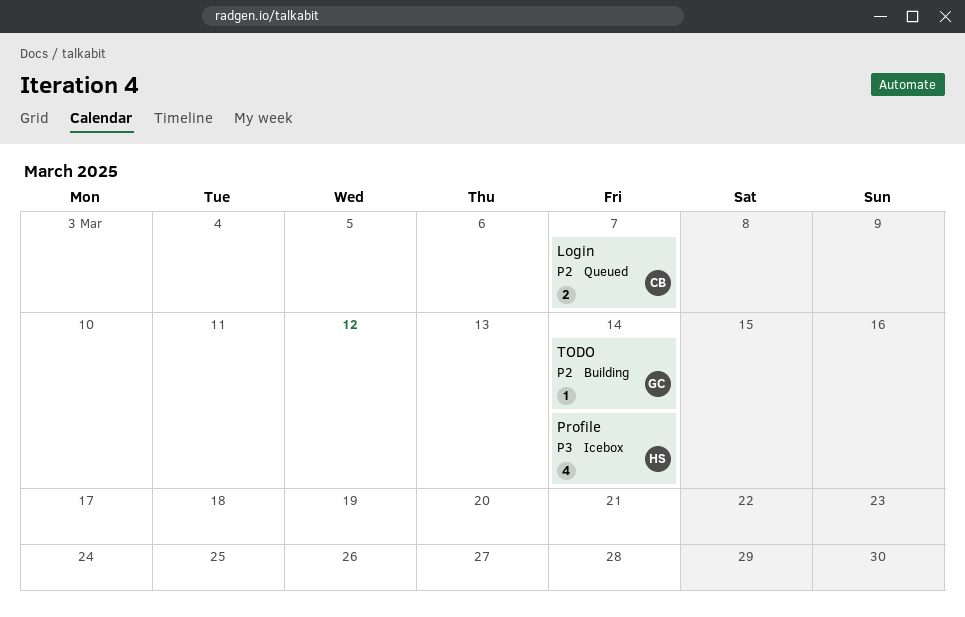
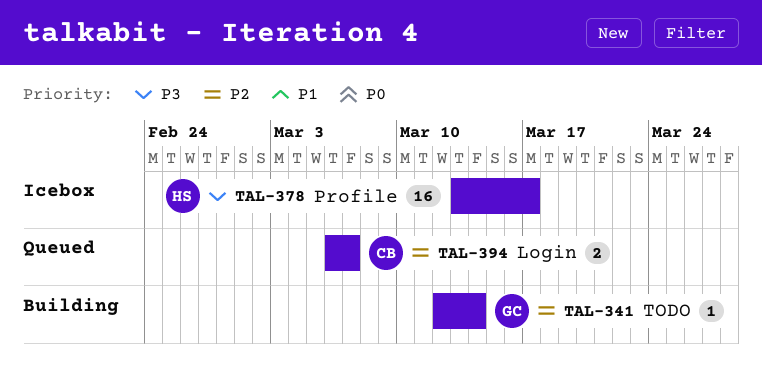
Profile, estimate: 4 -> 16
Profile, due: Mar 14 -> Mar 17

